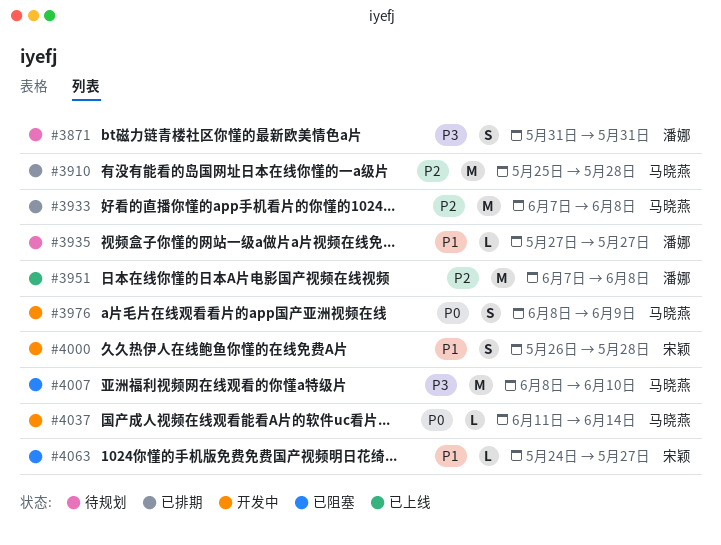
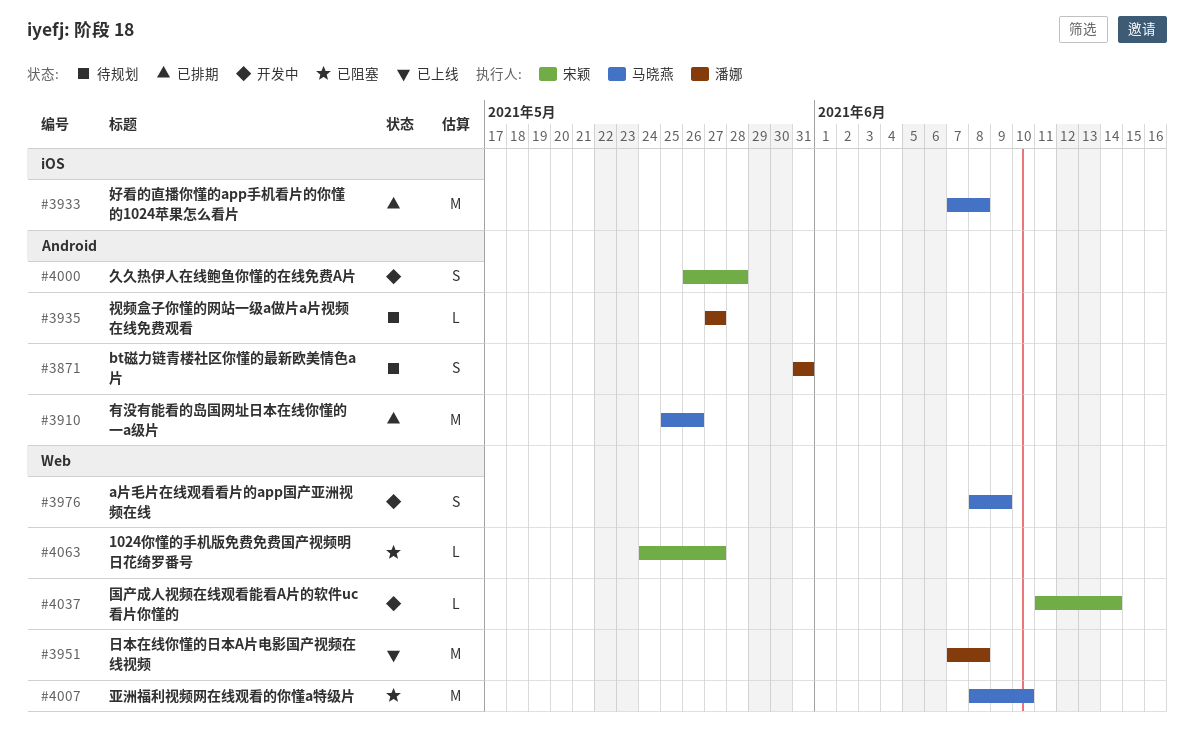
#3910, due: May 28 -> May 26
#4037, owner: 马晓燕 -> 宋颖

